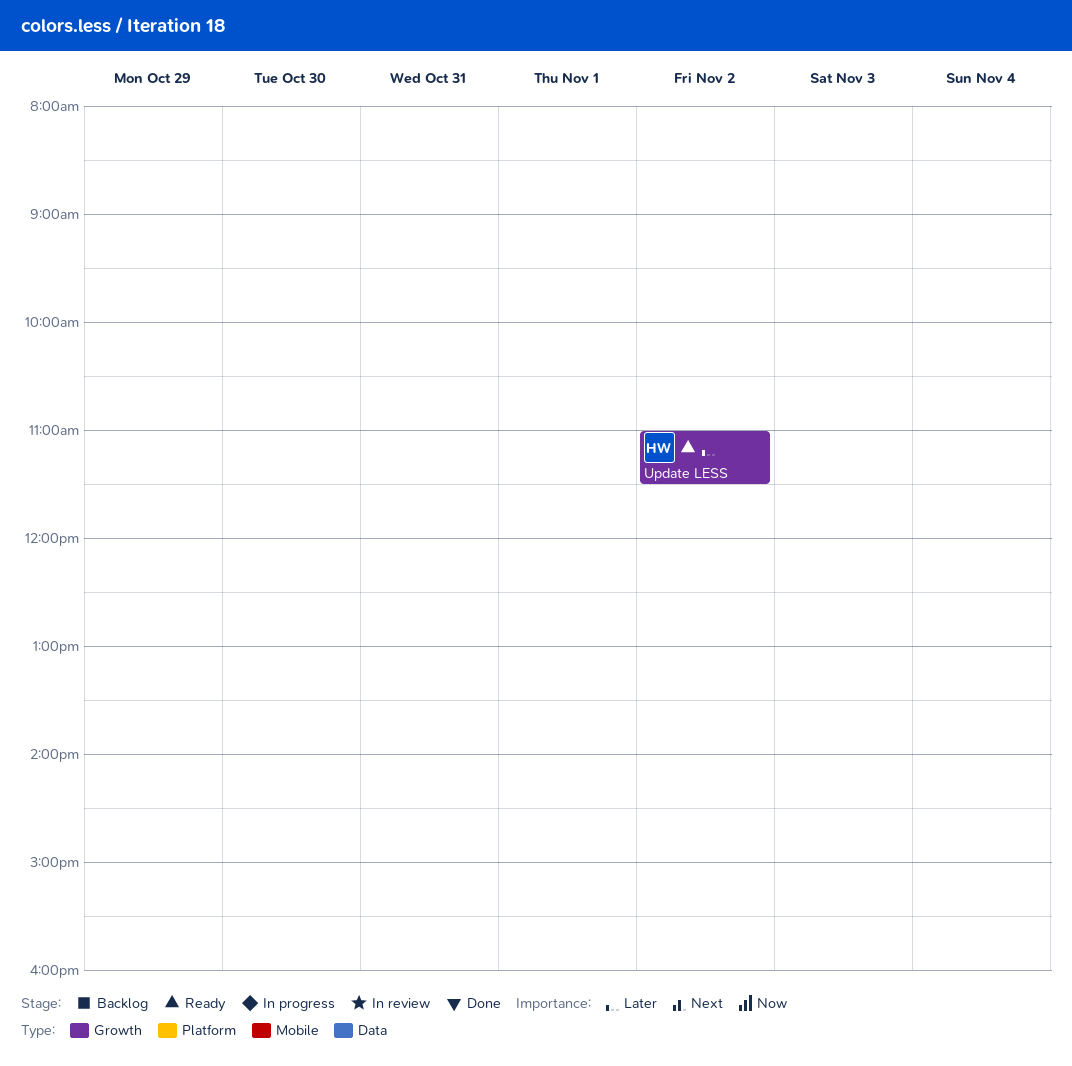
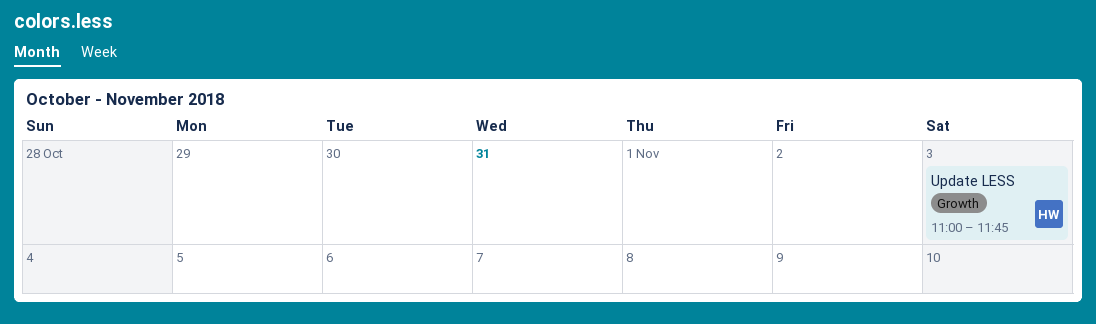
Update LESS, day: Nov 2 -> Nov 3
Update LESS, ends: 11:30 -> 11:45

